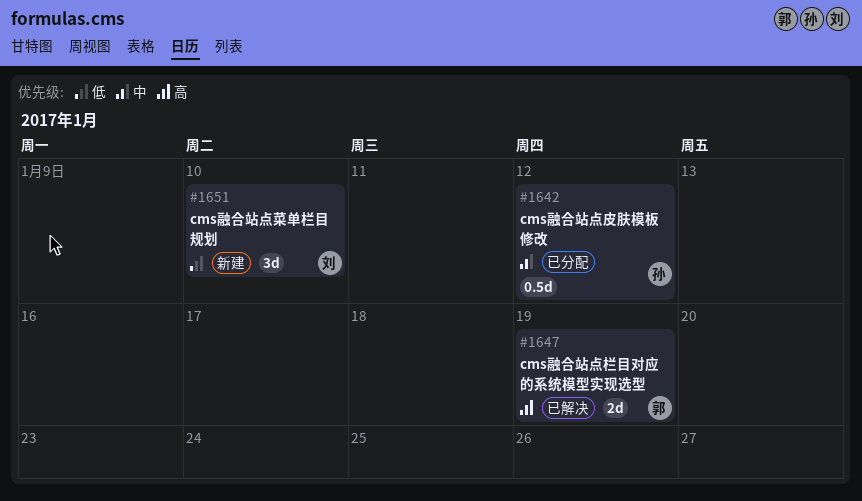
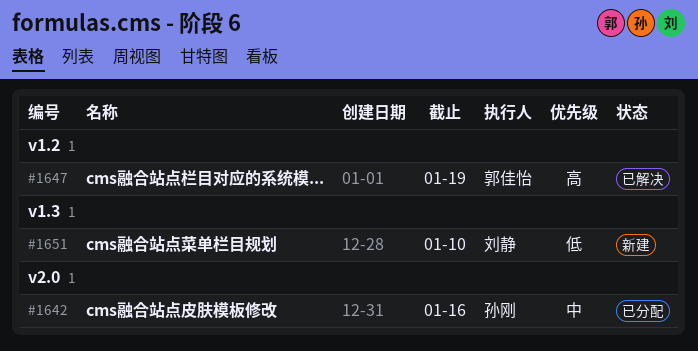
#1642, due: Jan 12 -> Jan 16

